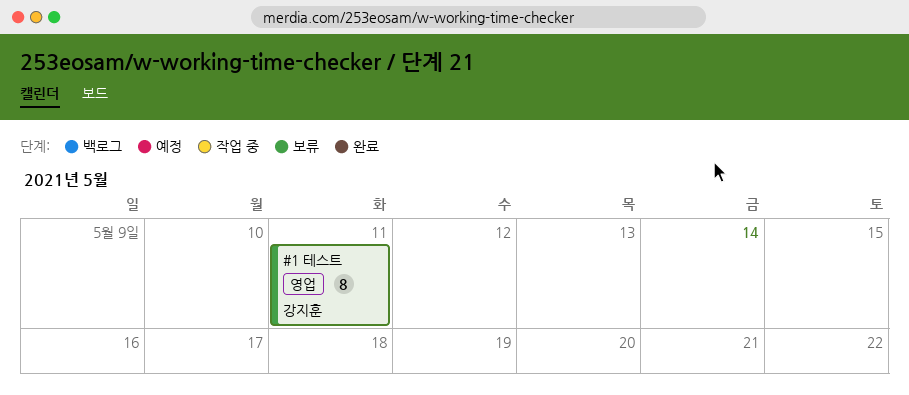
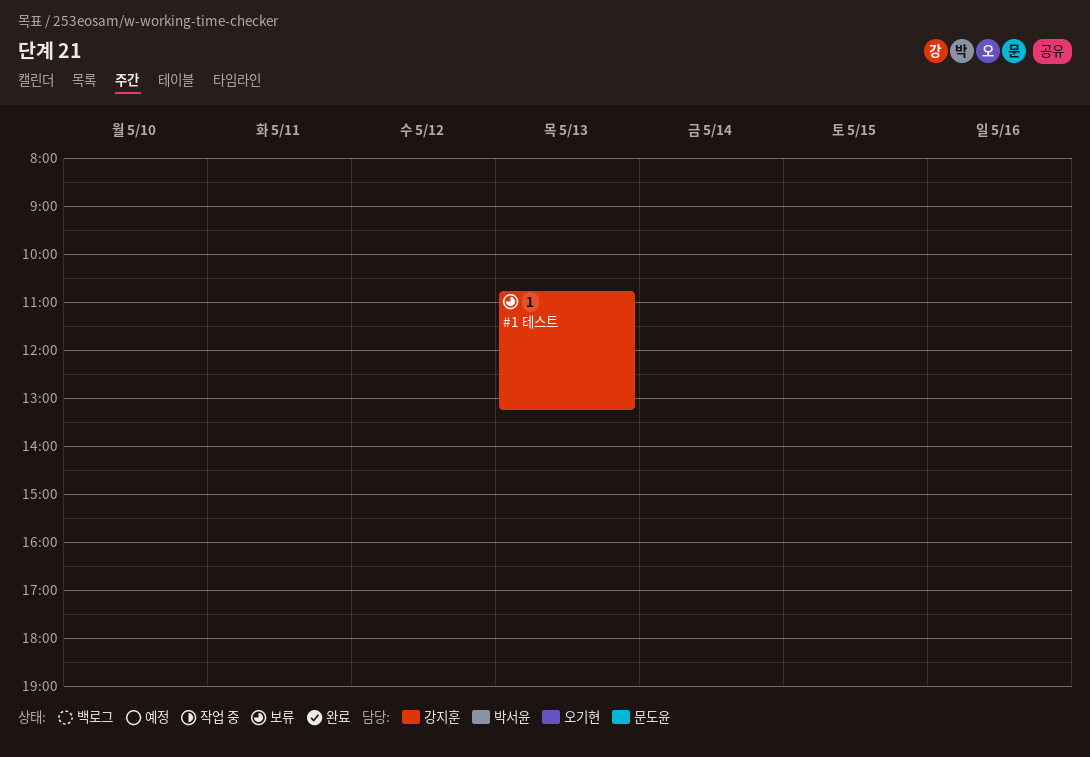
#1 테스트, estimate: 8 -> 1
#1 테스트, day: May 11 -> May 13

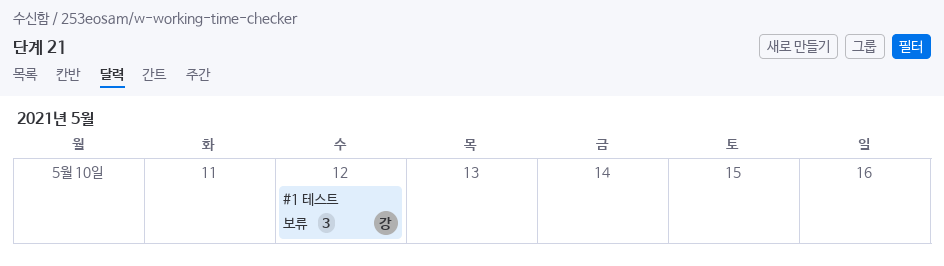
#1 테스트, estimate: 1 -> 3
#1 테스트, day: May 13 -> May 12

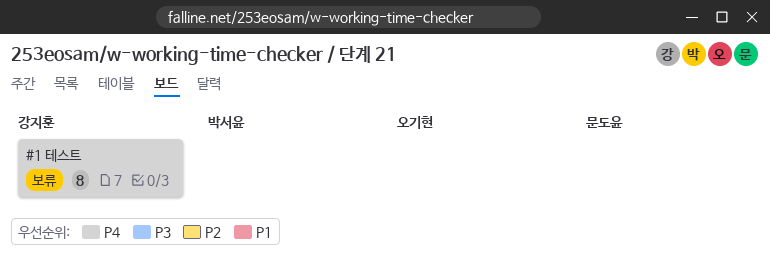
#1 테스트, estimate: 3 -> 8

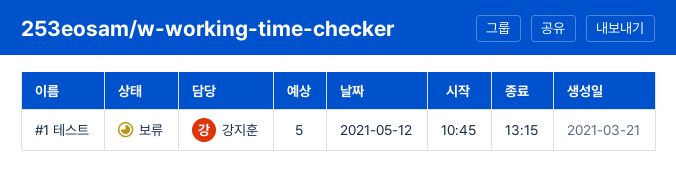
#1 테스트, estimate: 8 -> 5

